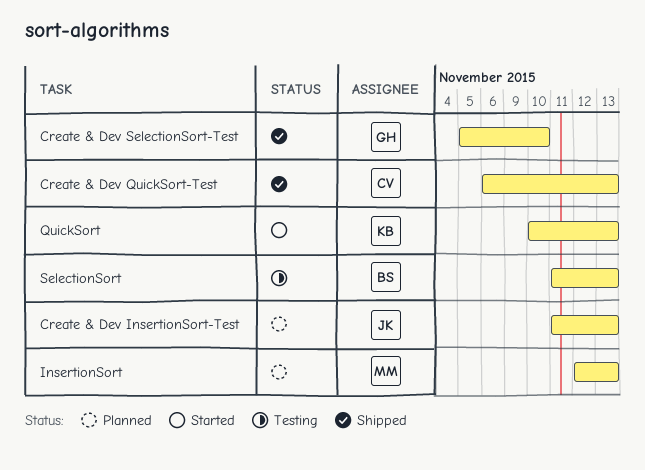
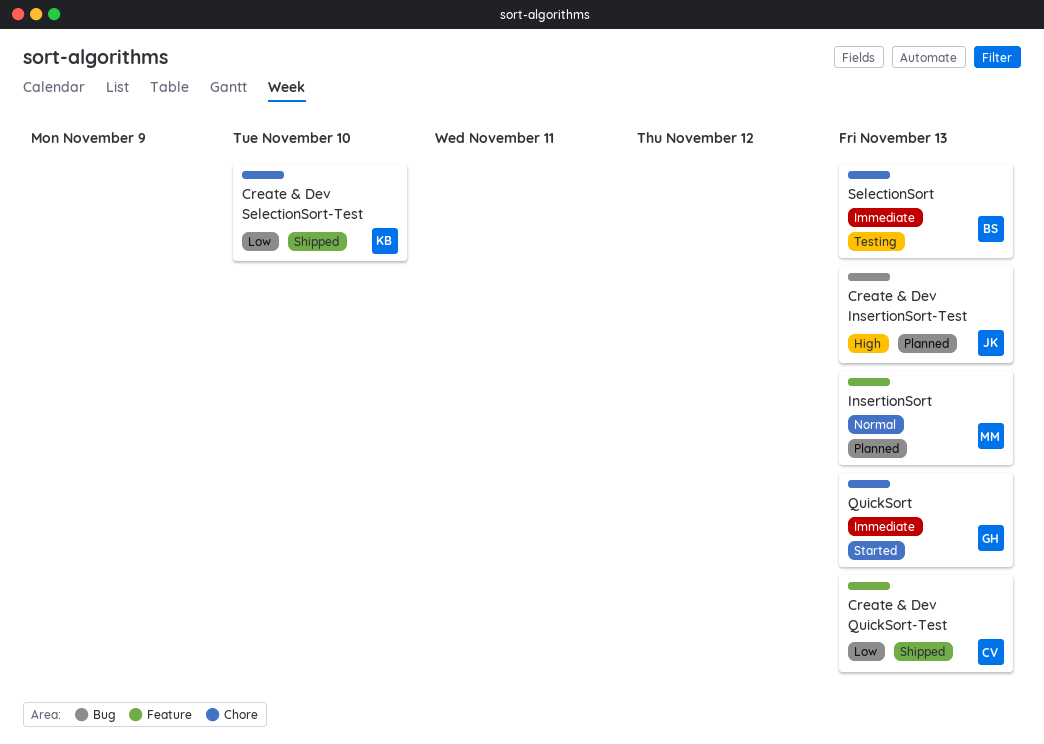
Create & Dev SelectionSort-Test, owner: GH -> KB
QuickSort, owner: KB -> GH

